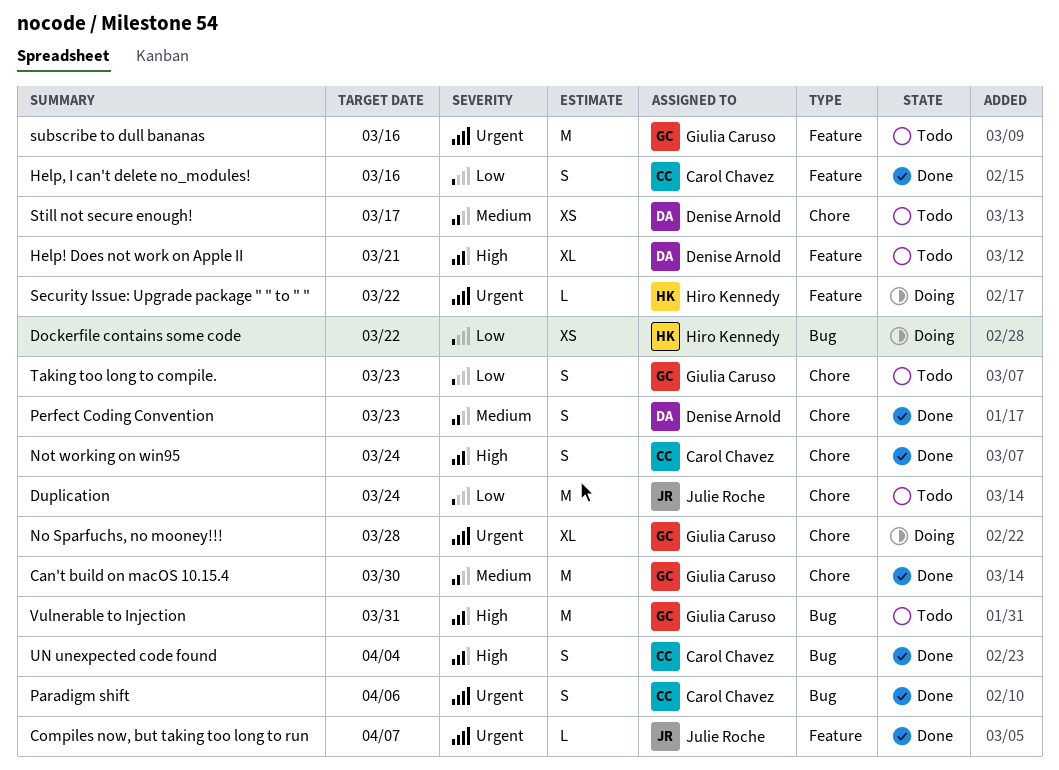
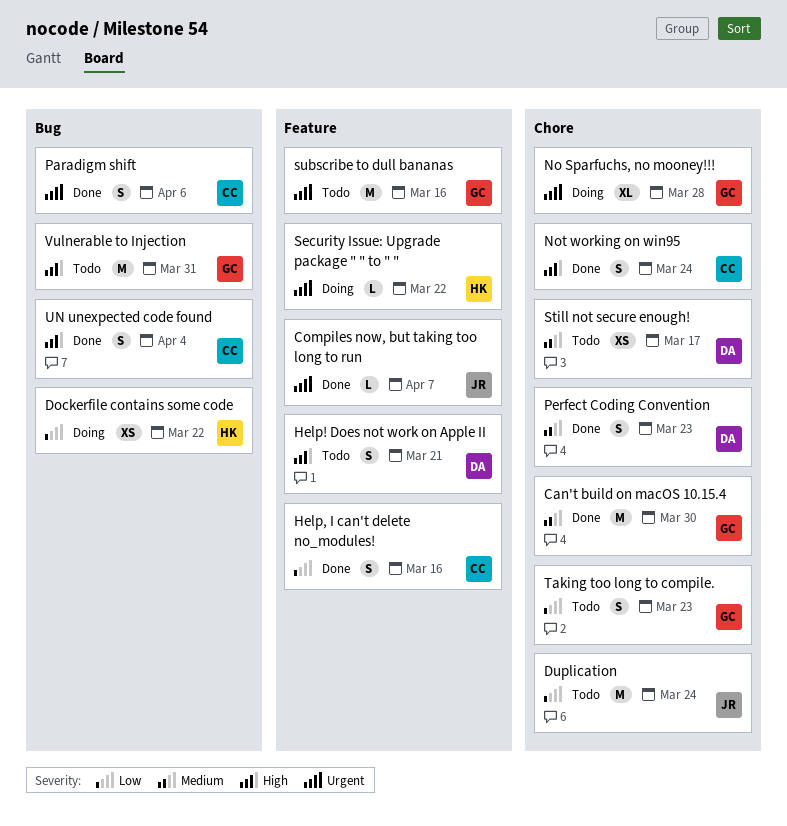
Help! Does not work on Apple II, estimate: XL -> S

